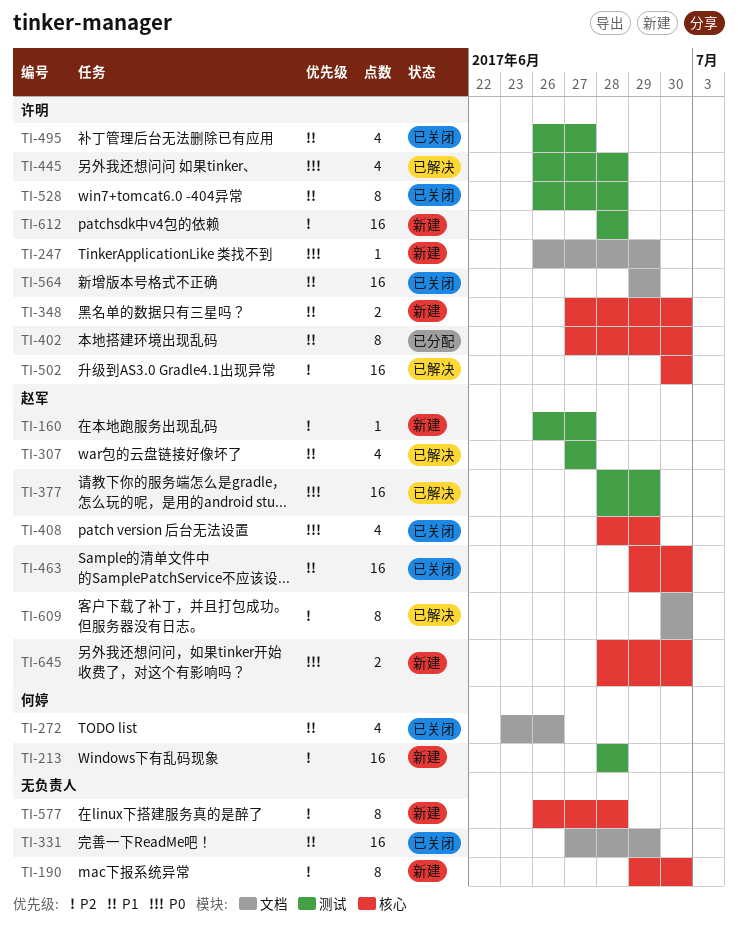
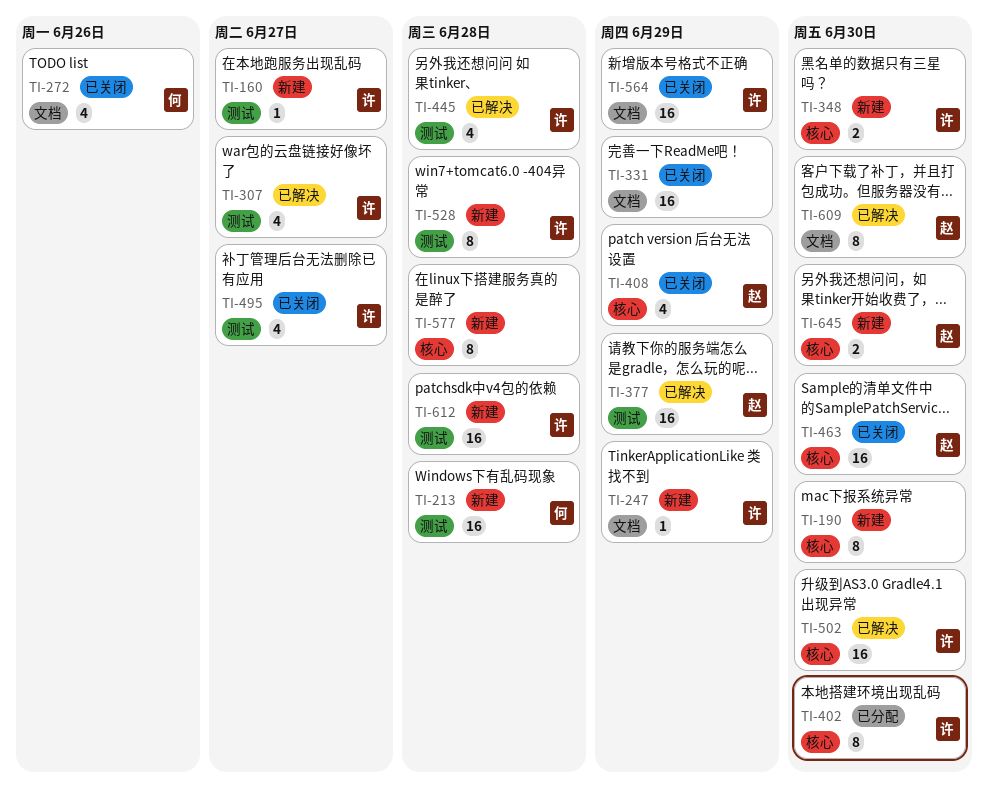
TI-160, owner: 赵军 -> 许明
TI-307, owner: 赵军 -> 许明
TI-528, status: 已关闭 -> 新建

